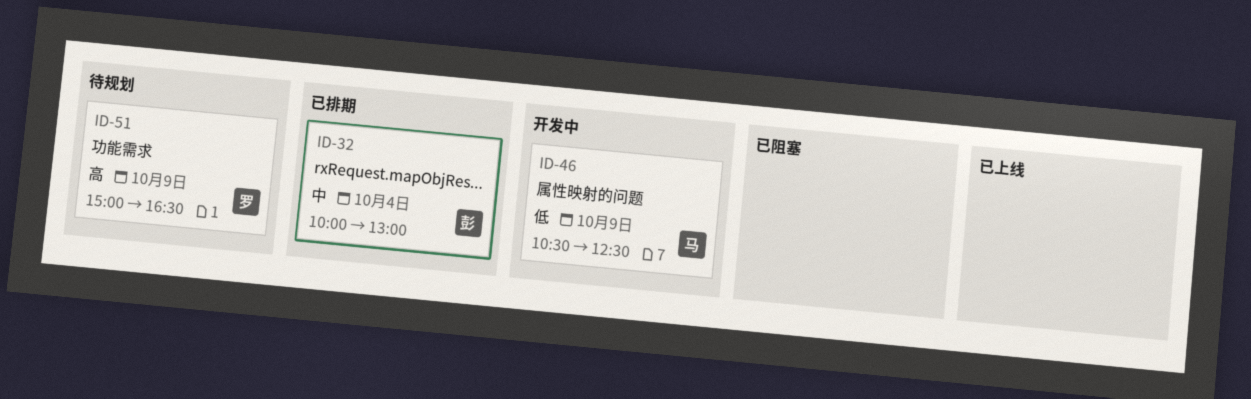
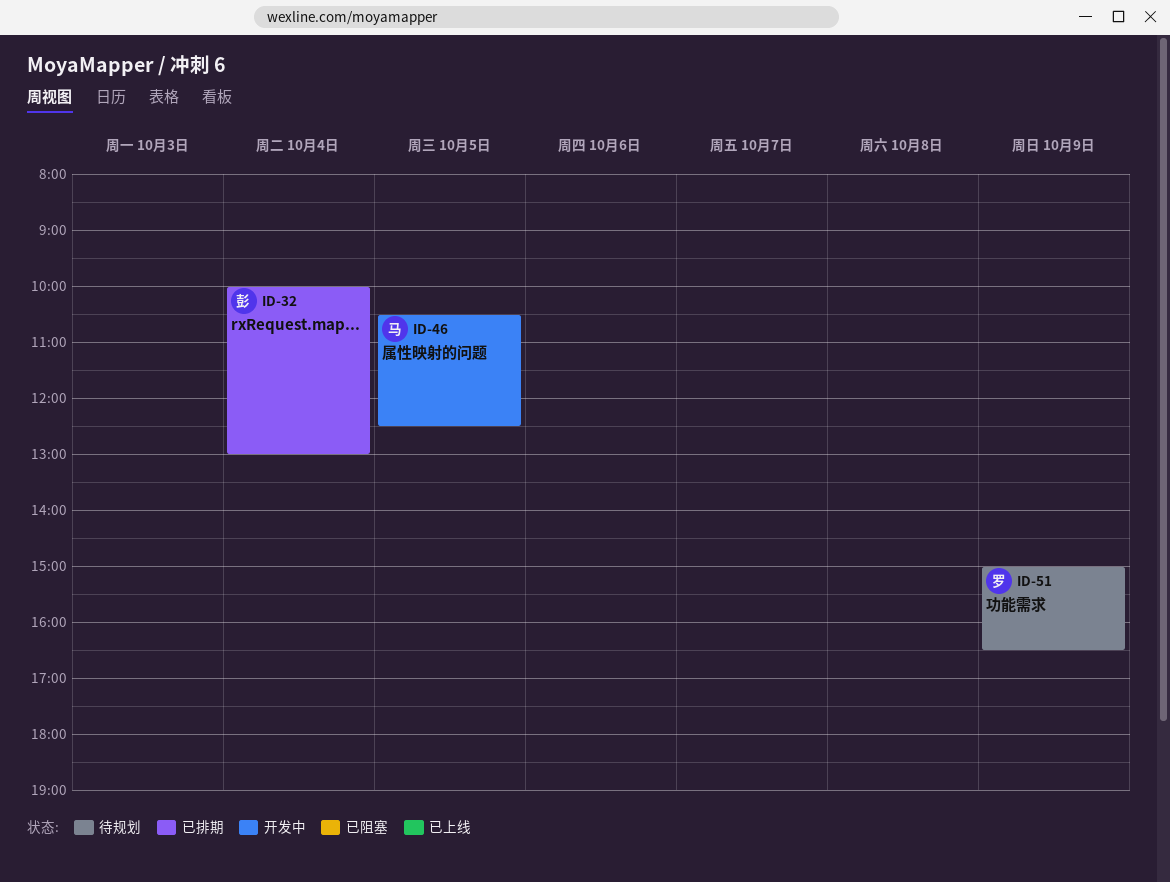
ID-46, day: Oct 9 -> Oct 5

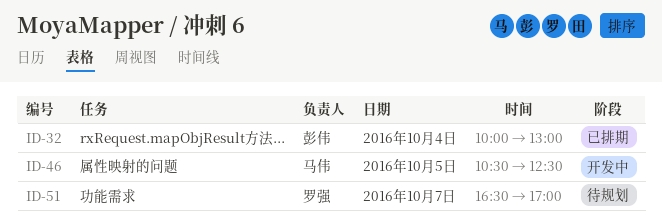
ID-51, day: Oct 9 -> Oct 7
ID-51, begins: 15:00 -> 16:30
ID-51, ends: 16:30 -> 17:00

